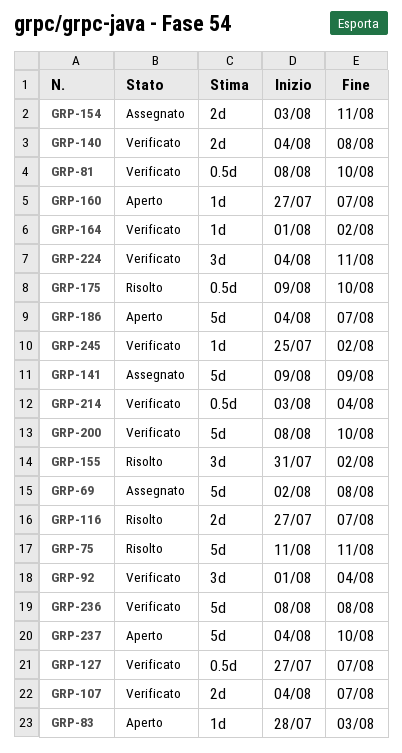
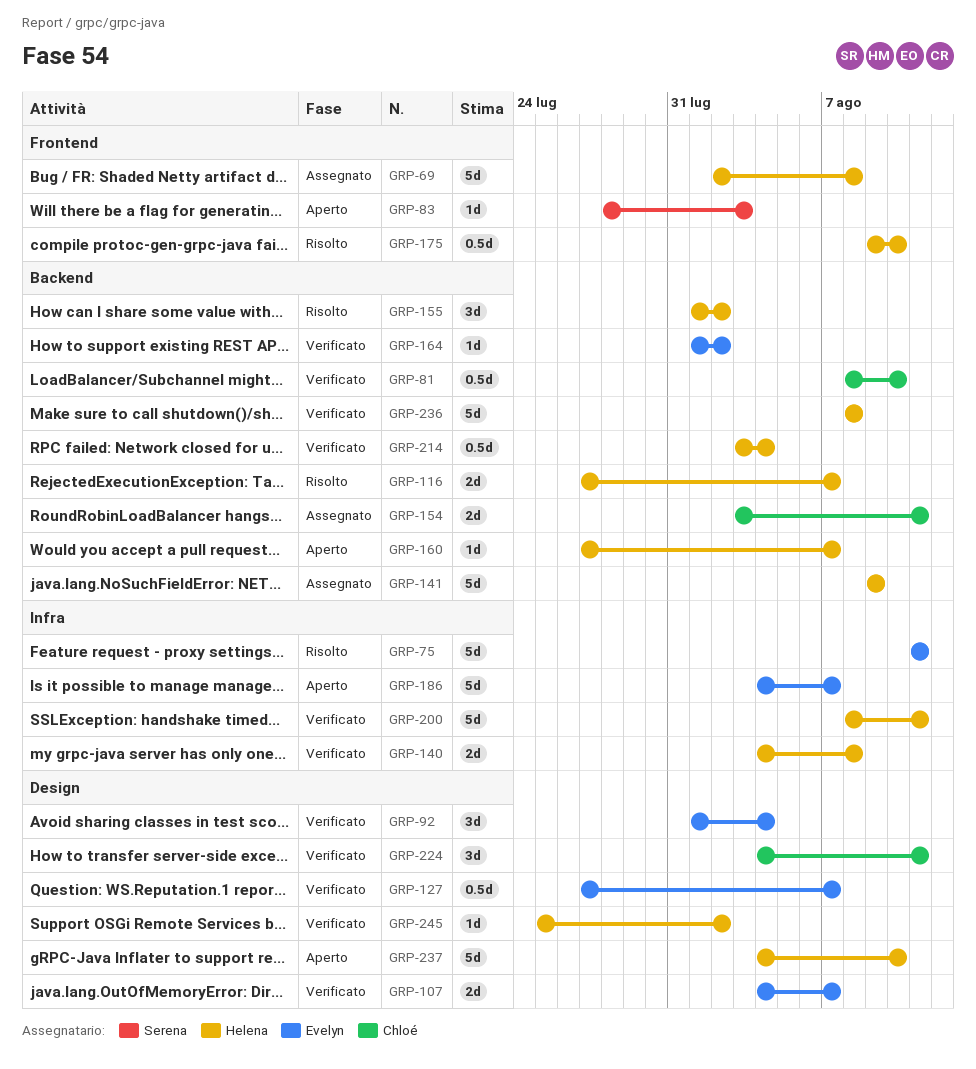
GRP-155, start: Jul 31 -> Aug 1
GRP-200, due: Aug 10 -> Aug 11

